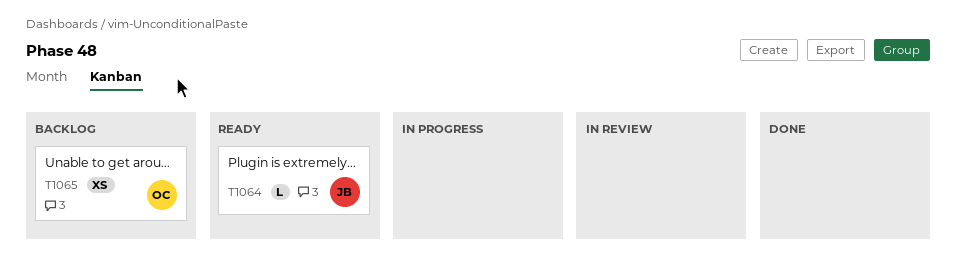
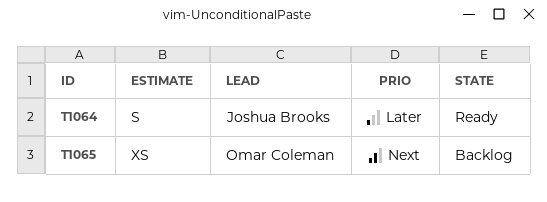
T1064, estimate: L -> S

